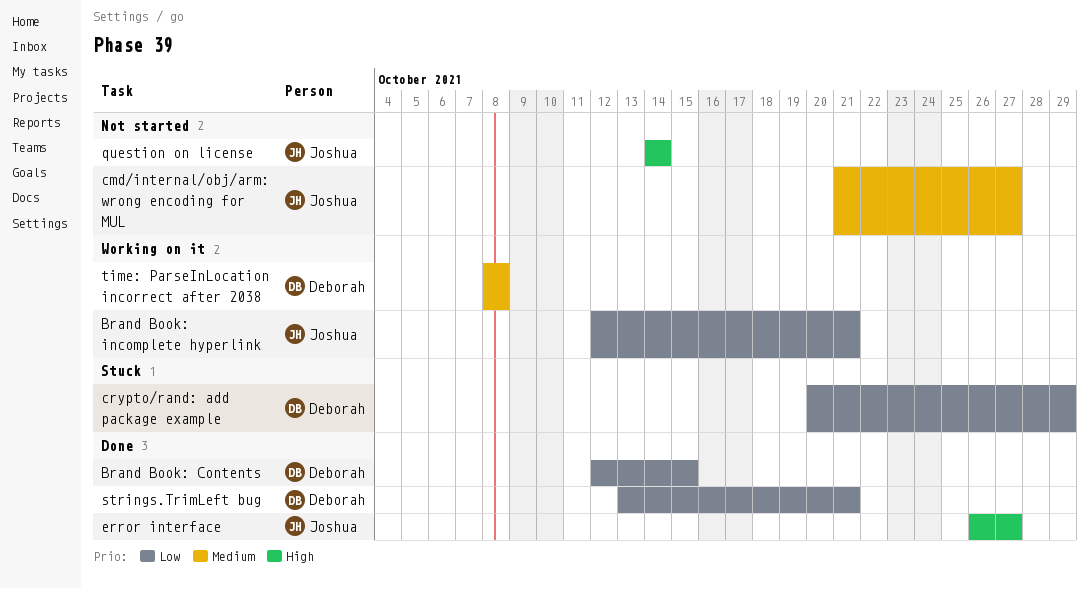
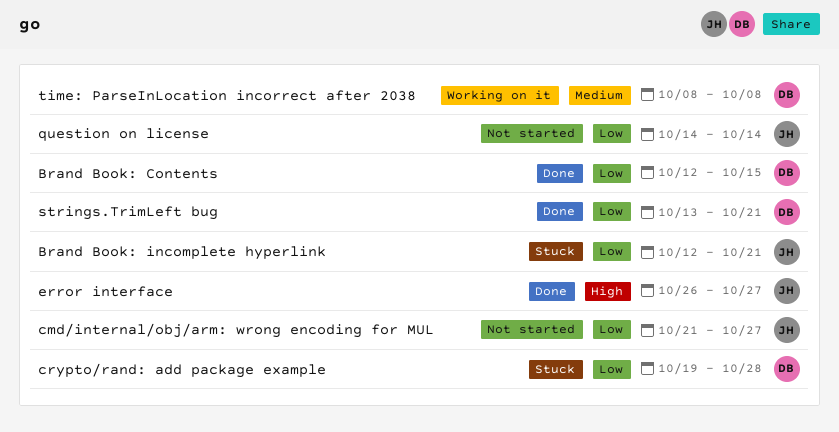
Brand Book: incomplete hyperlink, status: Working on it -> Stuck
cmd/internal/obj/arm: wrong encoding for MUL, priority: Medium -> Low
crypto/rand: add package example, start: Oct 20 -> Oct 19
crypto/rand: add package example, due: Oct 29 -> Oct 28
question on license, priority: High -> Low

